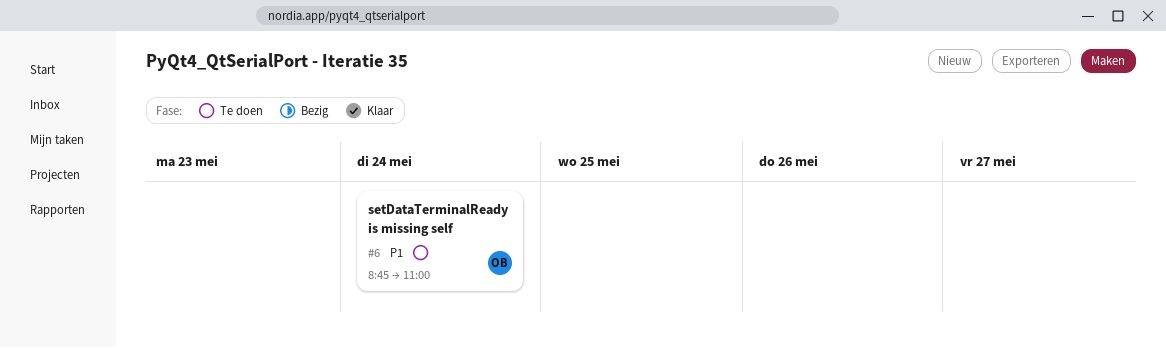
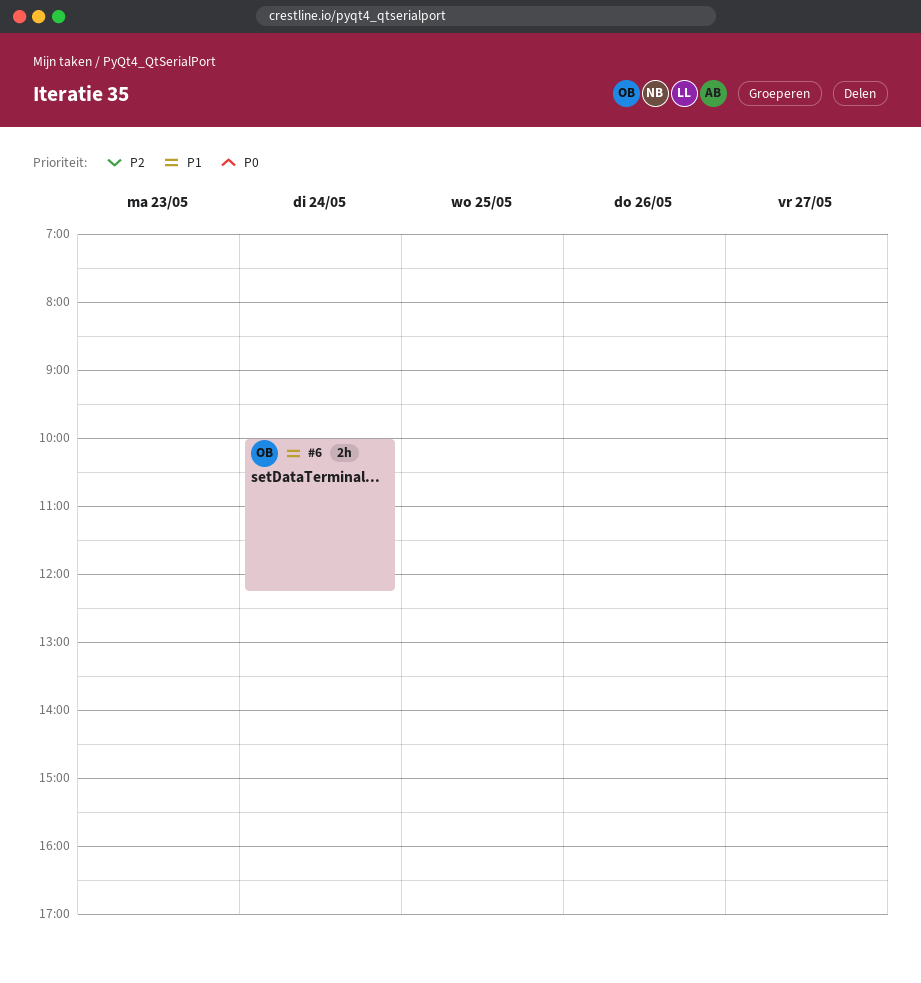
#6, begins: 08:45 -> 10:00
#6, ends: 11:00 -> 12:15

